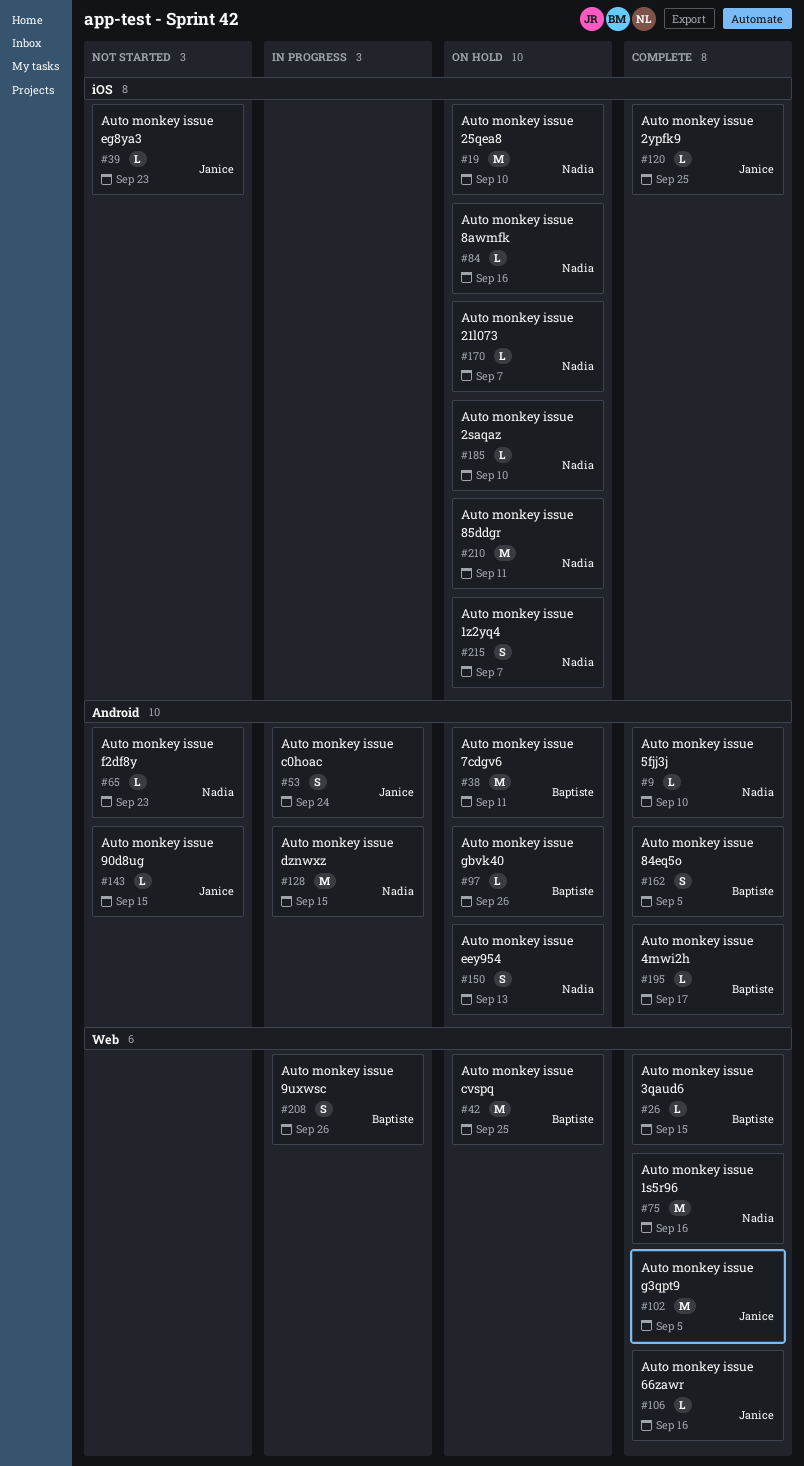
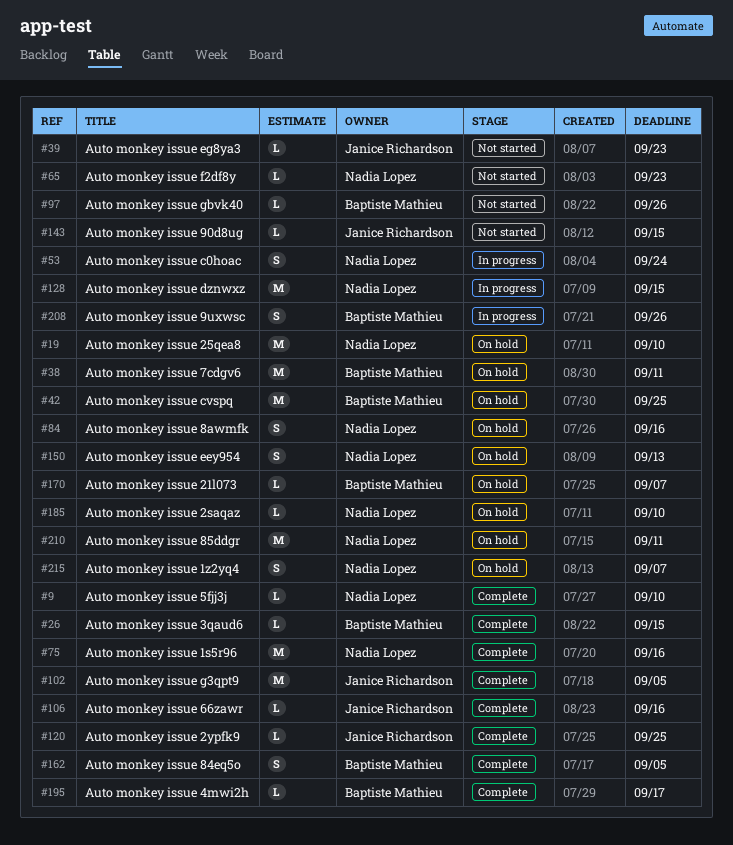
#53, owner: Janice Richardson -> Nadia Lopez
#84, estimate: L -> S
#97, status: On hold -> Not started
#170, owner: Nadia Lopez -> Baptiste Mathieu

